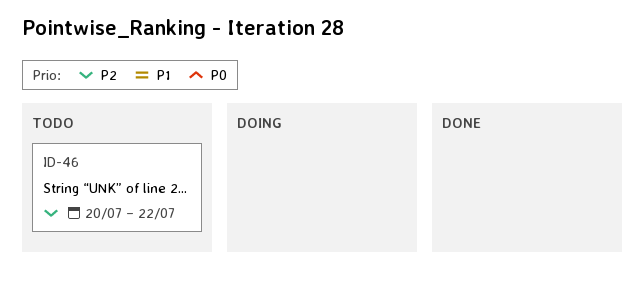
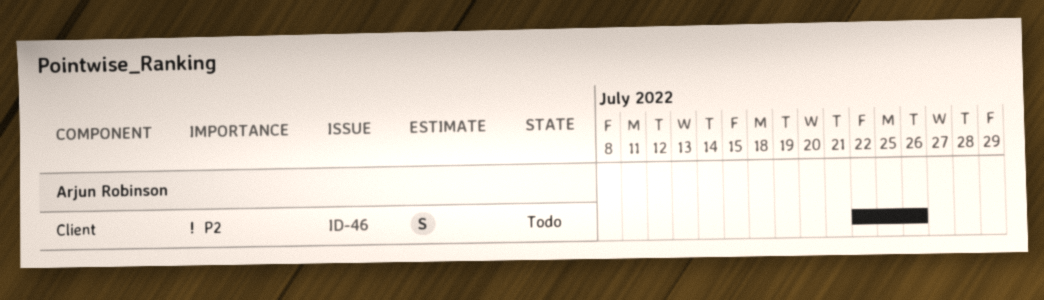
ID-46, start: Jul 20 -> Jul 22
ID-46, due: Jul 22 -> Jul 26

